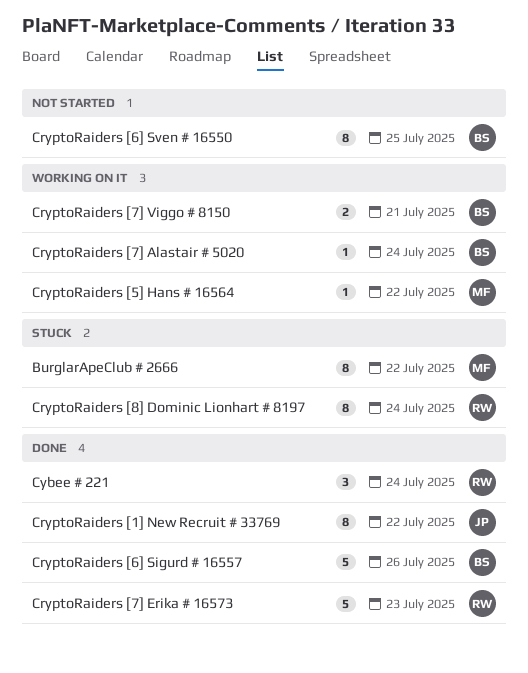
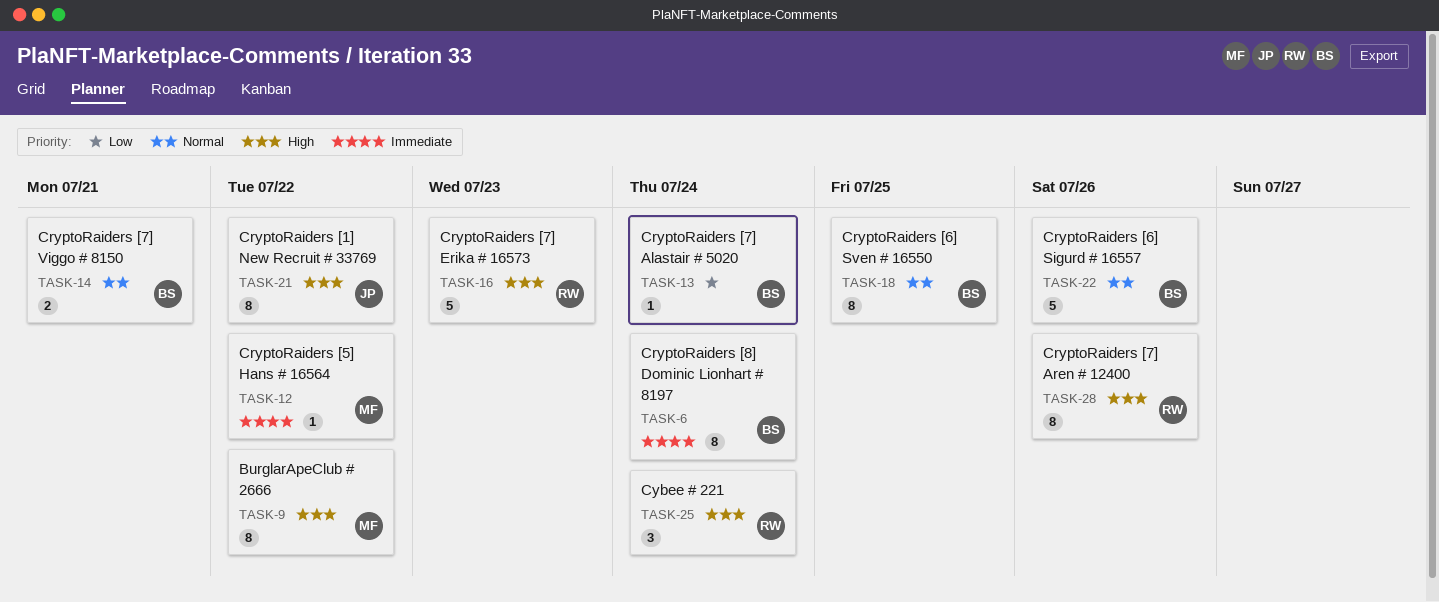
CryptoRaiders [7] Aren # 12400: none -> present
CryptoRaiders [8] Dominic Lionhart # 8197, owner: RW -> BS

